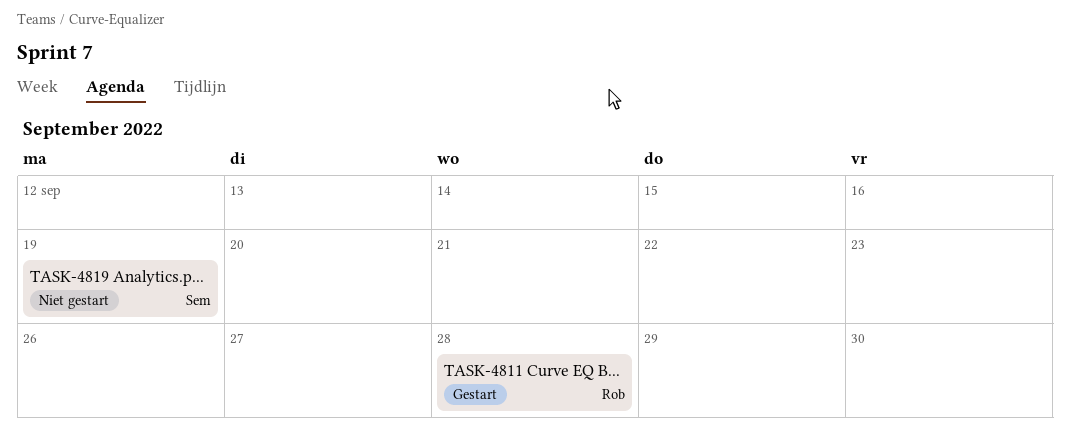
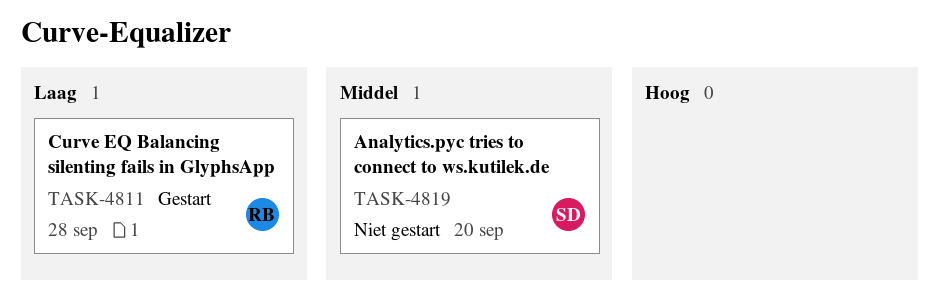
TASK-4819, due: Sep 19 -> Sep 20

